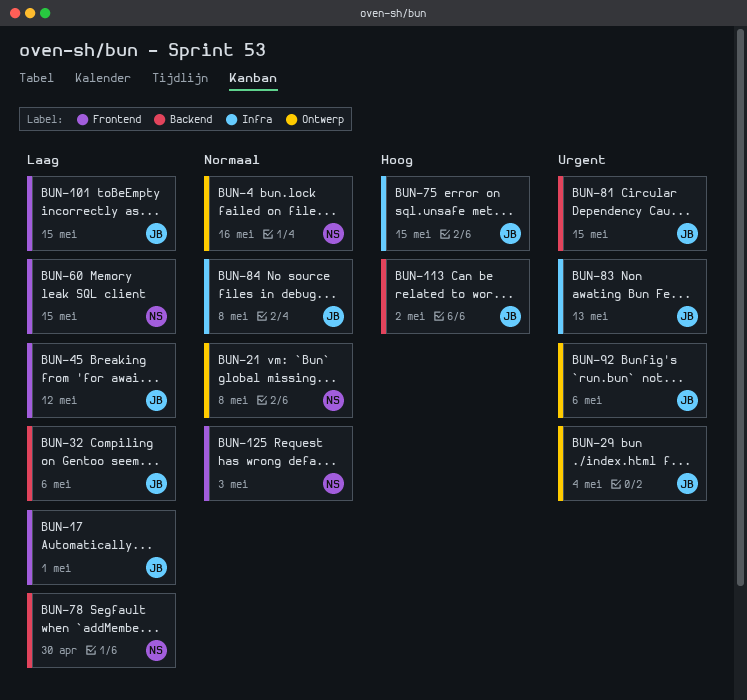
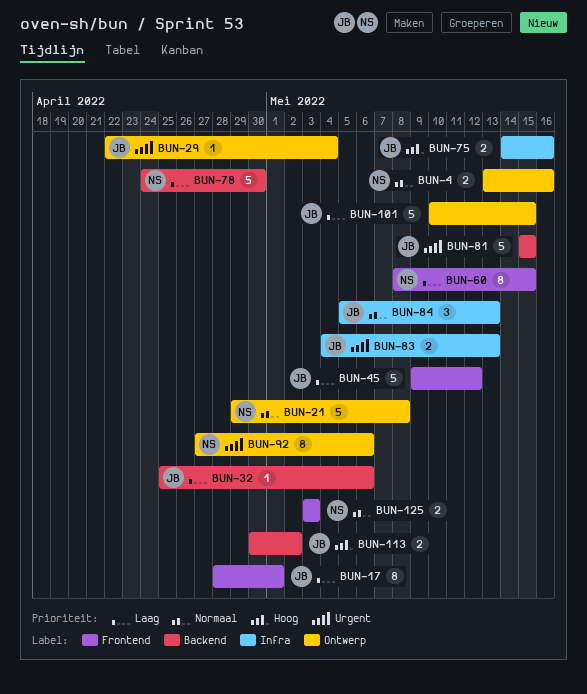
BUN-75, due: May 15 -> May 16
BUN-84, due: May 8 -> May 13
BUN-92, owner: JB -> NS
BUN-101, label: Frontend -> Ontwerp

